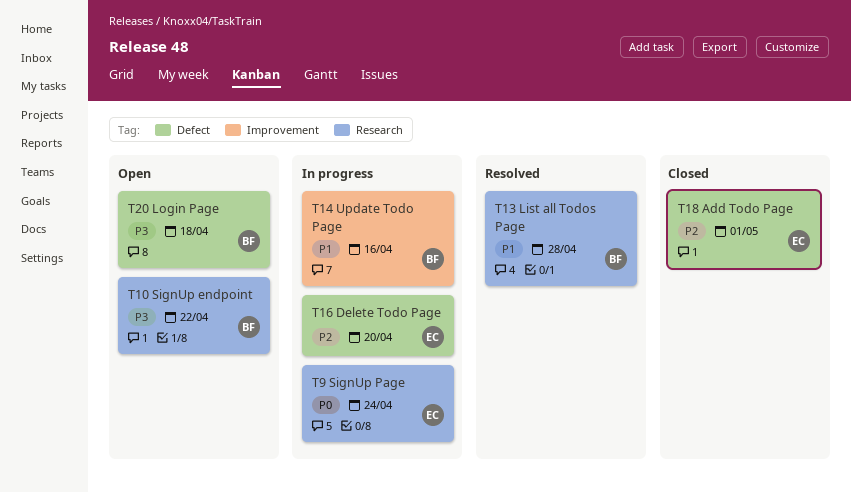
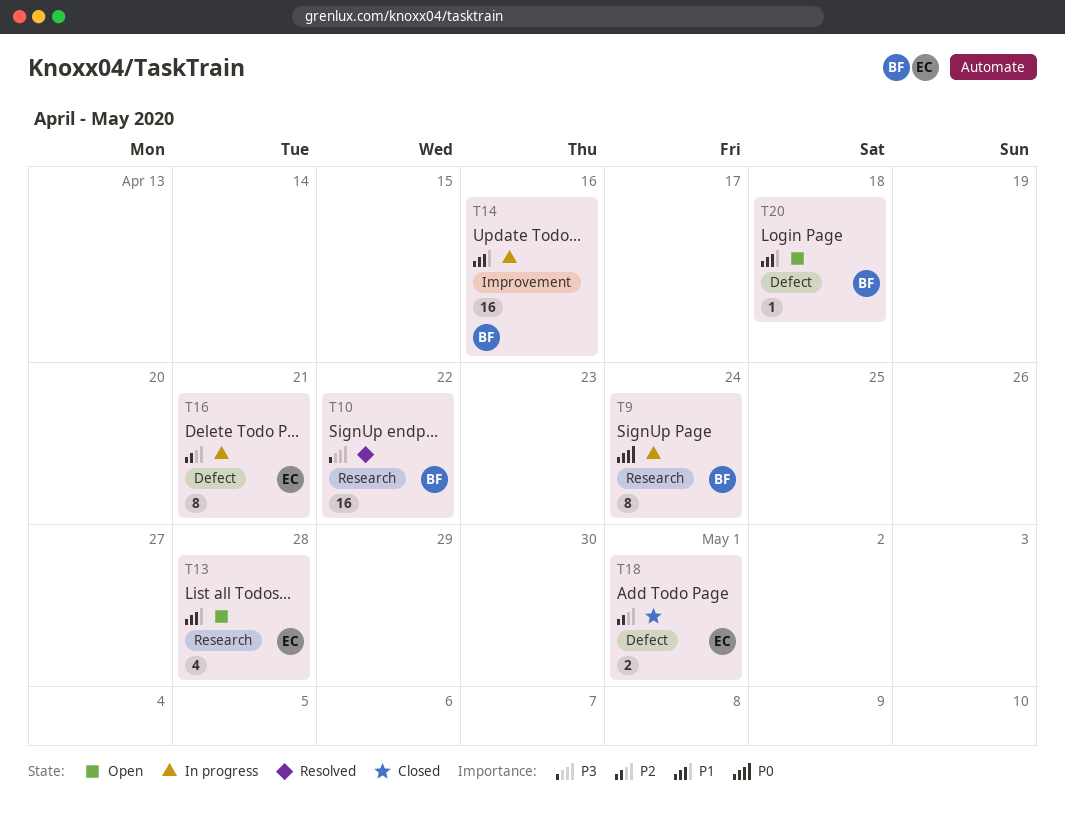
T9, owner: EC -> BF
T10, status: Open -> Resolved
T13, status: Resolved -> Open
T13, owner: BF -> EC
T16, due: Apr 20 -> Apr 21
T20, priority: P3 -> P1

